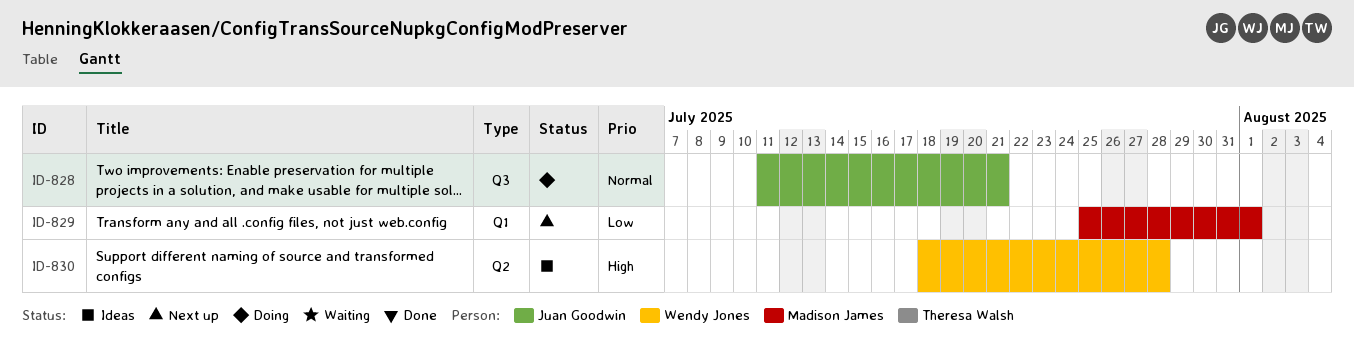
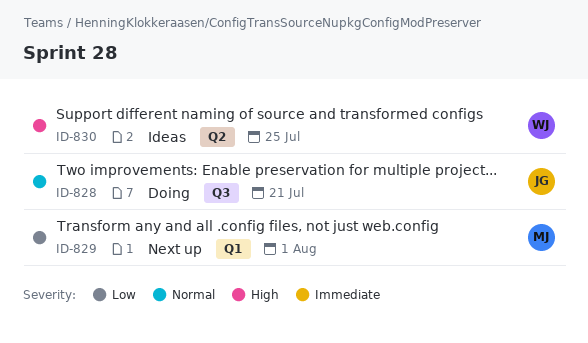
ID-830, due: Jul 28 -> Jul 25

